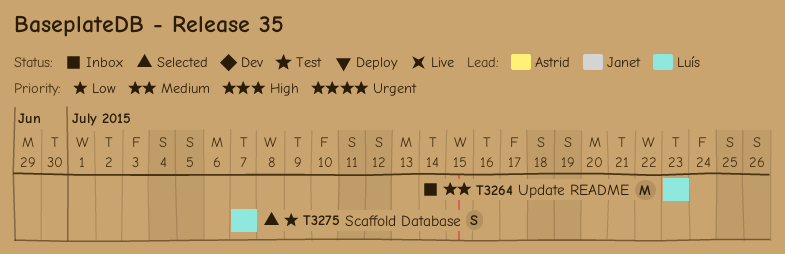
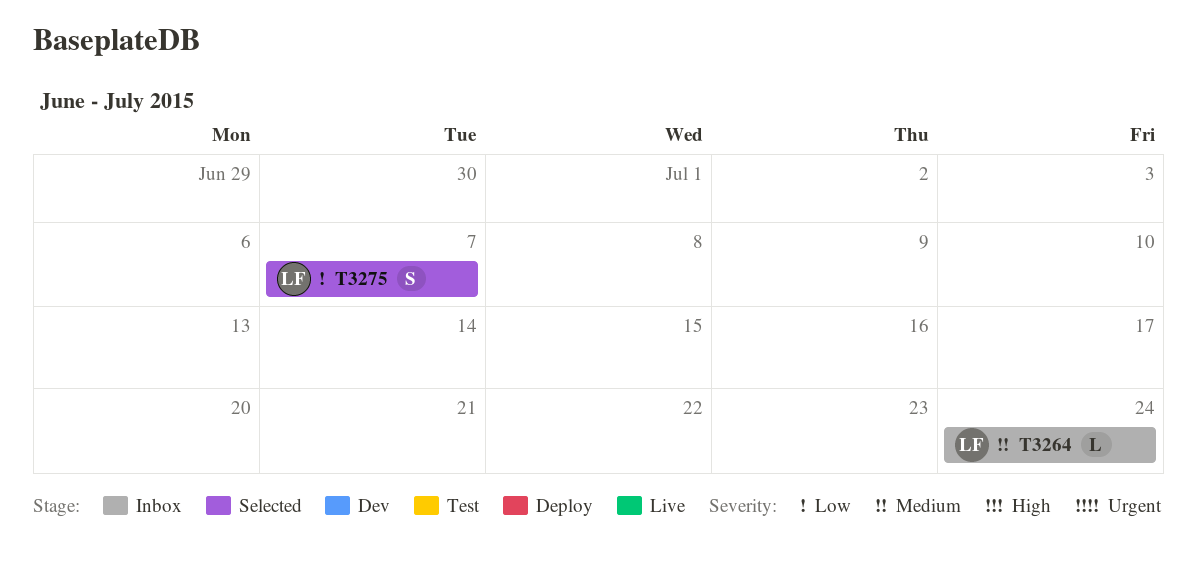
T3264, estimate: M -> L
T3264, start: Jul 23 -> Jul 24
T3264, due: Jul 23 -> Jul 24

